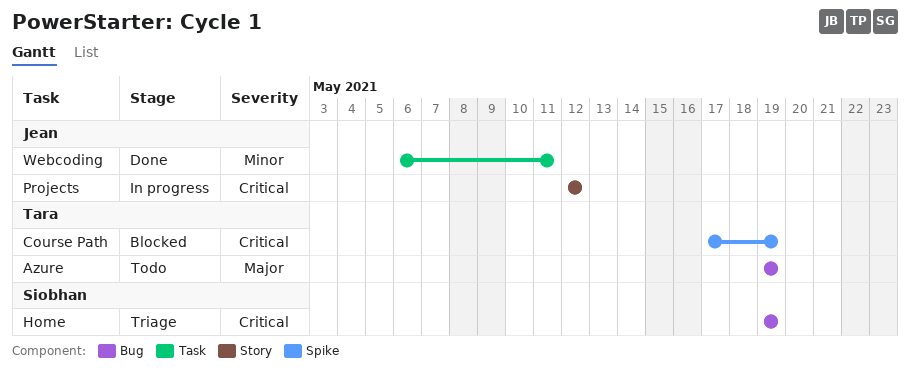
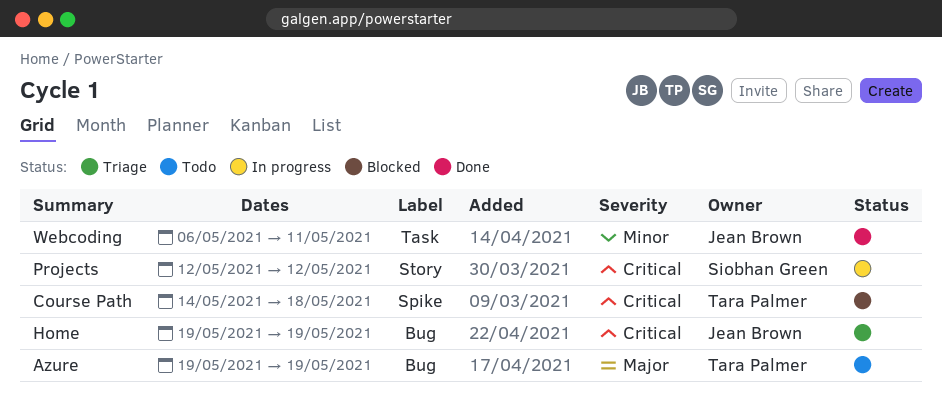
Course Path, start: May 17 -> May 14
Course Path, due: May 19 -> May 18
Home, owner: Siobhan Green -> Jean Brown
Projects, owner: Jean Brown -> Siobhan Green

